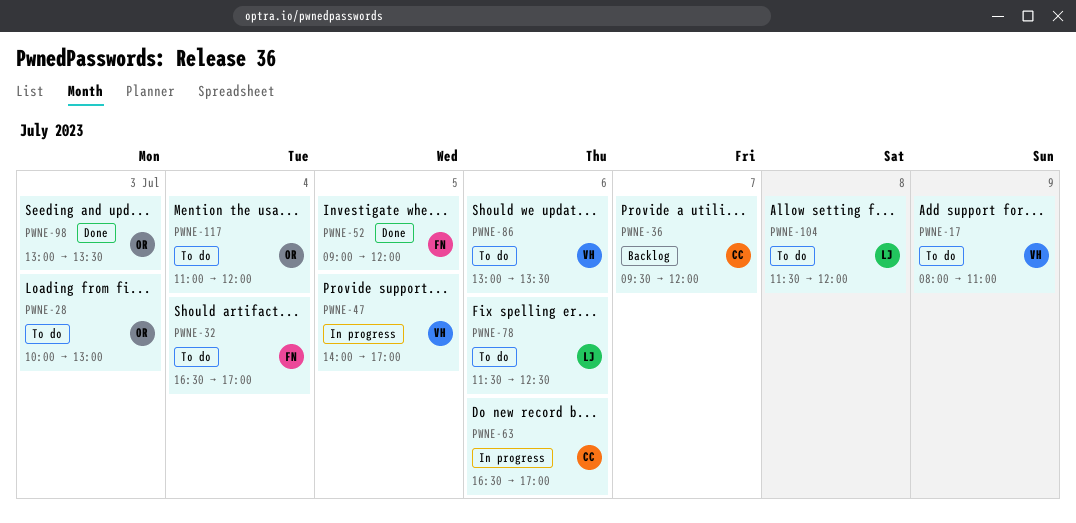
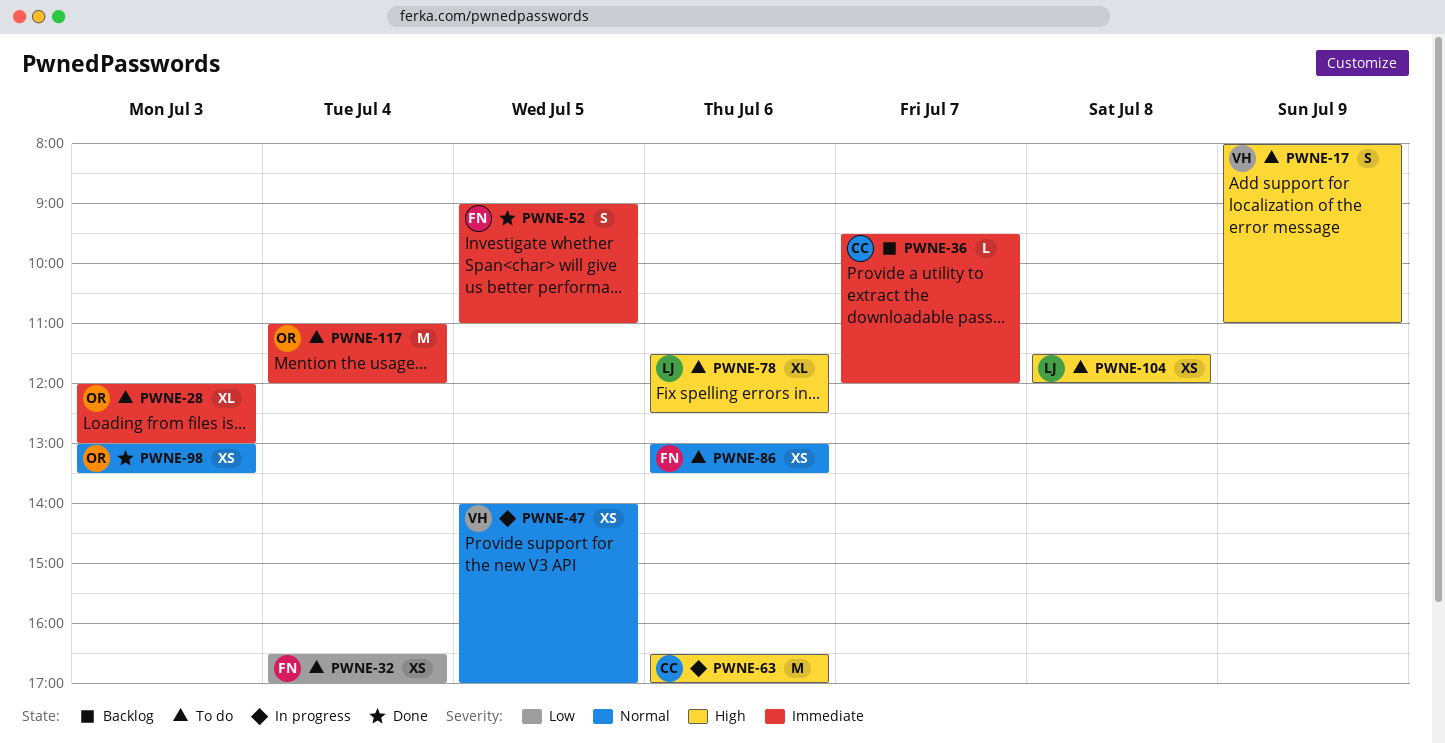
PWNE-28, begins: 10:00 -> 12:00
PWNE-52, ends: 12:00 -> 11:00
PWNE-86, owner: VH -> FN

